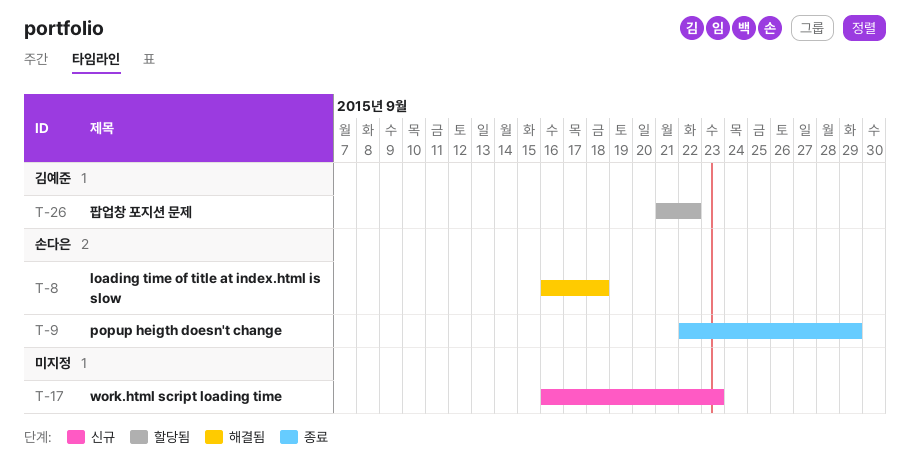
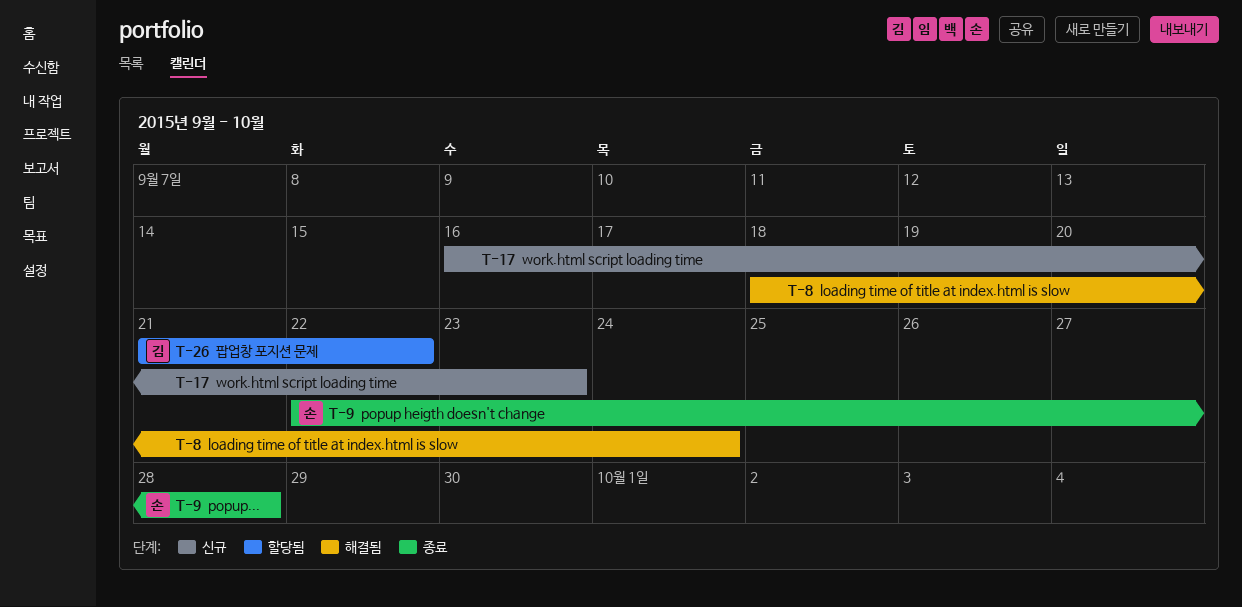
T-8, owner: 손다은 -> none
T-8, start: Sep 16 -> Sep 18
T-8, due: Sep 18 -> Sep 24
T-9, due: Sep 29 -> Sep 28

